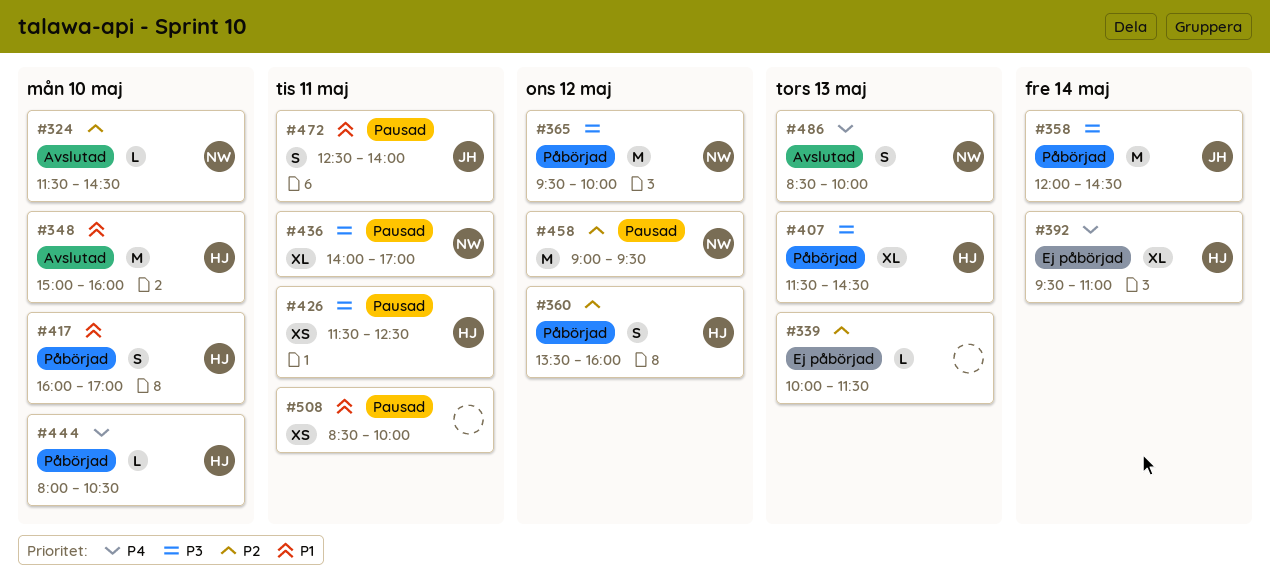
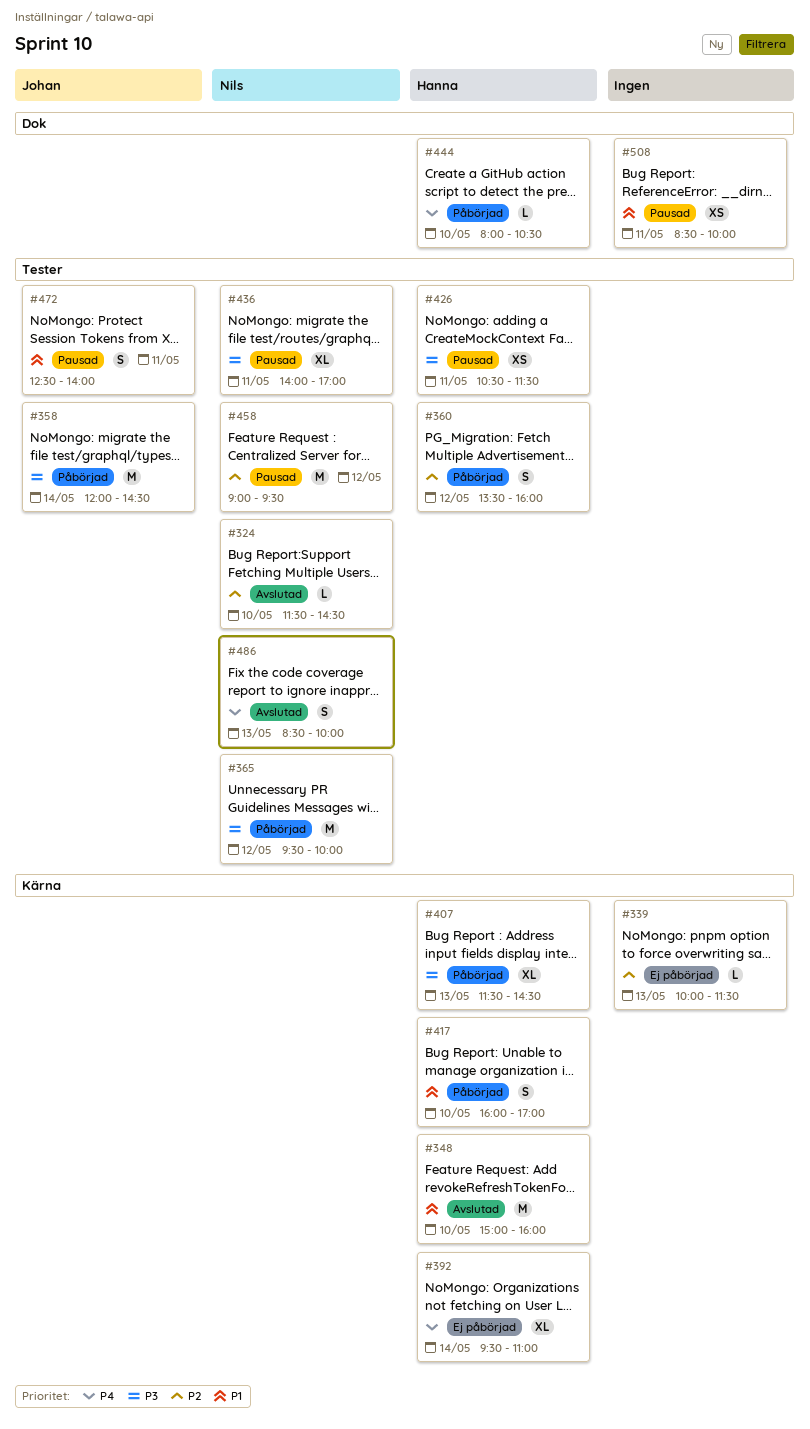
#426, begins: 11:30 -> 10:30
#426, ends: 12:30 -> 11:30

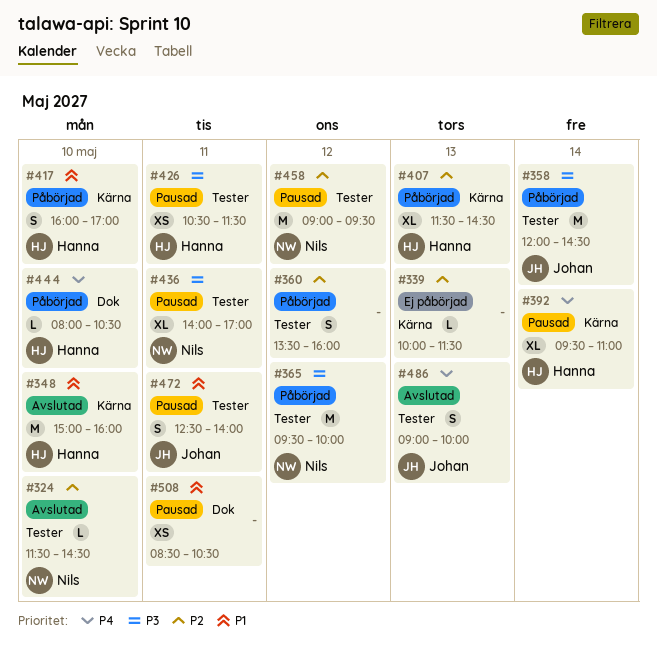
#360, owner: Hanna -> none
#392, status: Ej påbörjad -> Pausad
#407, priority: P3 -> P2
#486, owner: Nils -> Johan
#486, begins: 08:30 -> 09:00
#508, ends: 10:00 -> 10:30

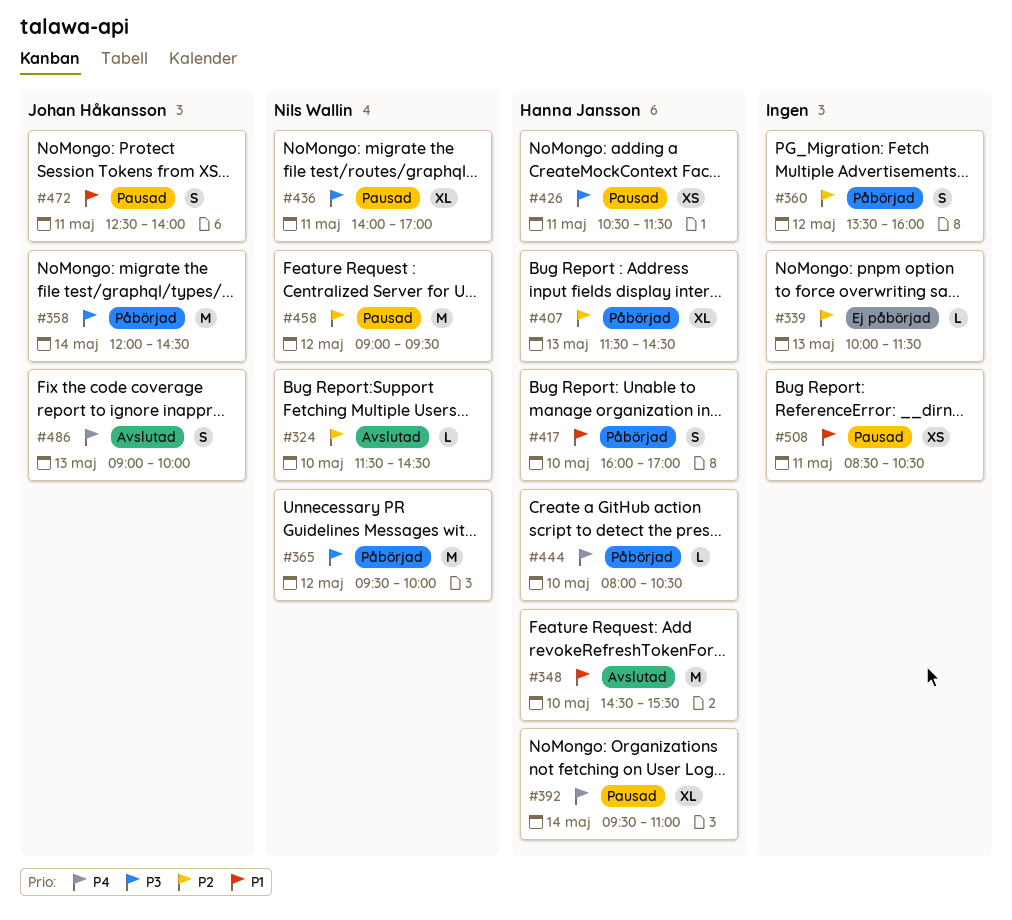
#348, begins: 15:00 -> 14:30
#348, ends: 16:00 -> 15:30

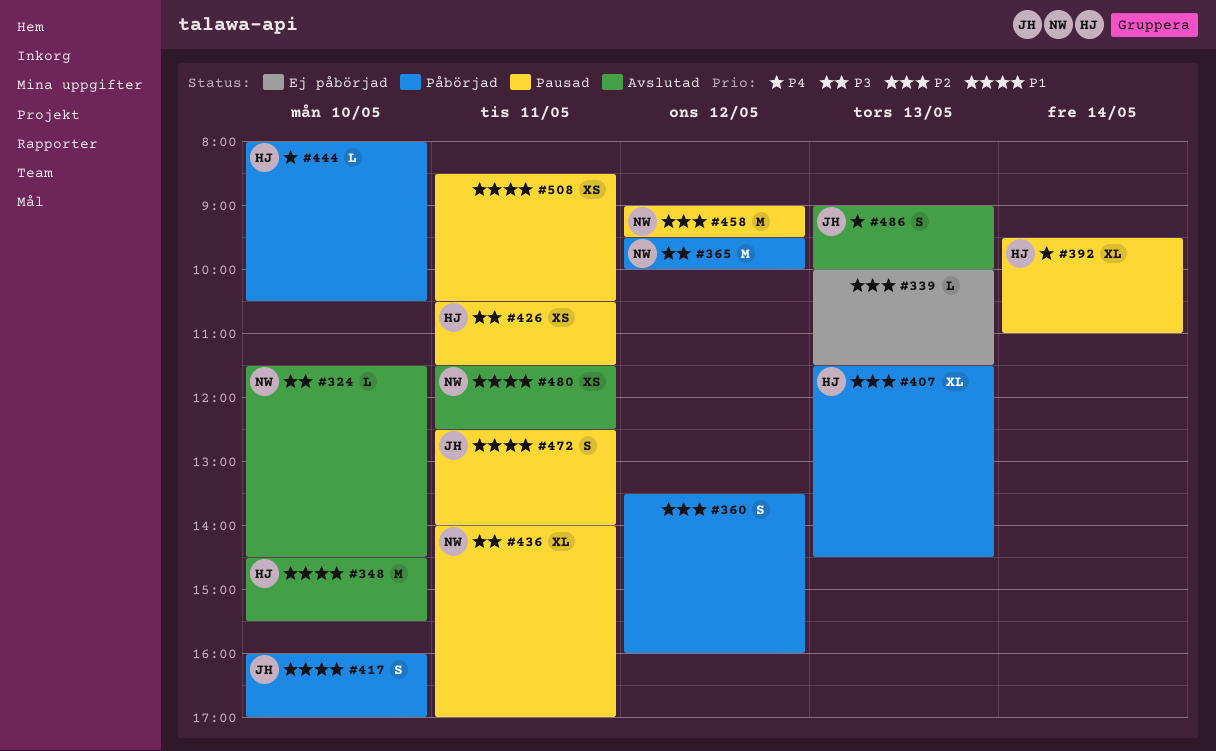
#324, priority: P2 -> P3
#358: present -> none
#417, owner: Hanna Jansson -> Johan Håkansson
#480: none -> present

